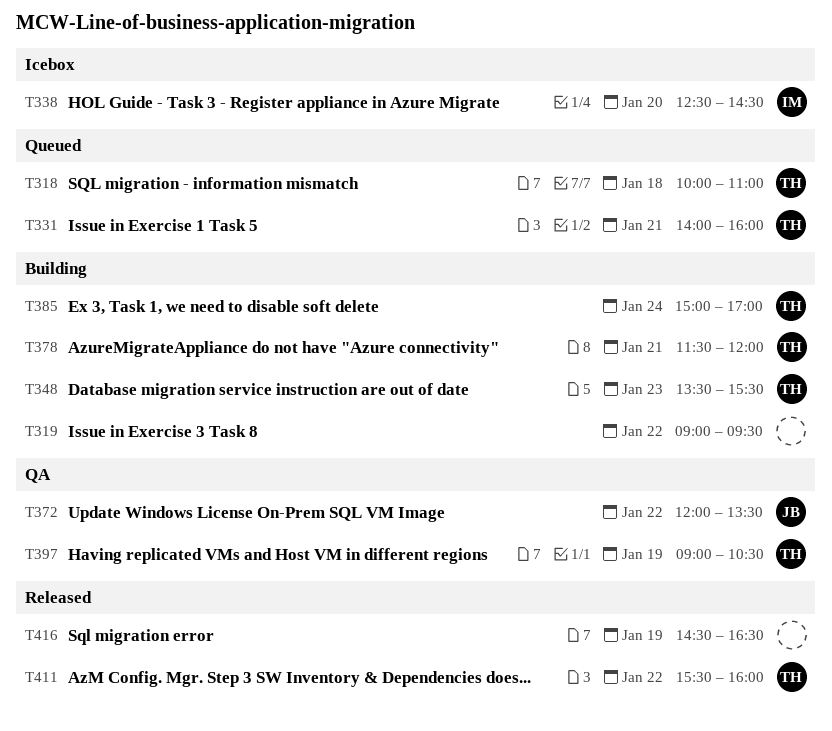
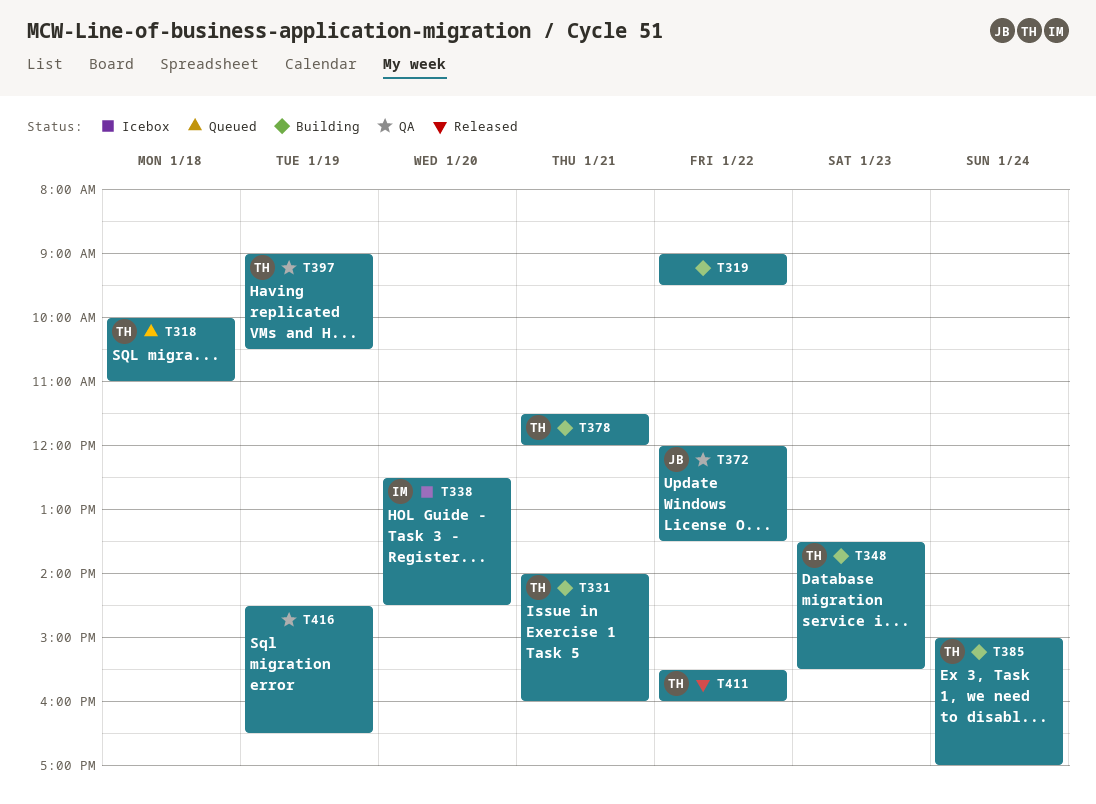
T331, status: Queued -> Building
T416, status: Released -> QA

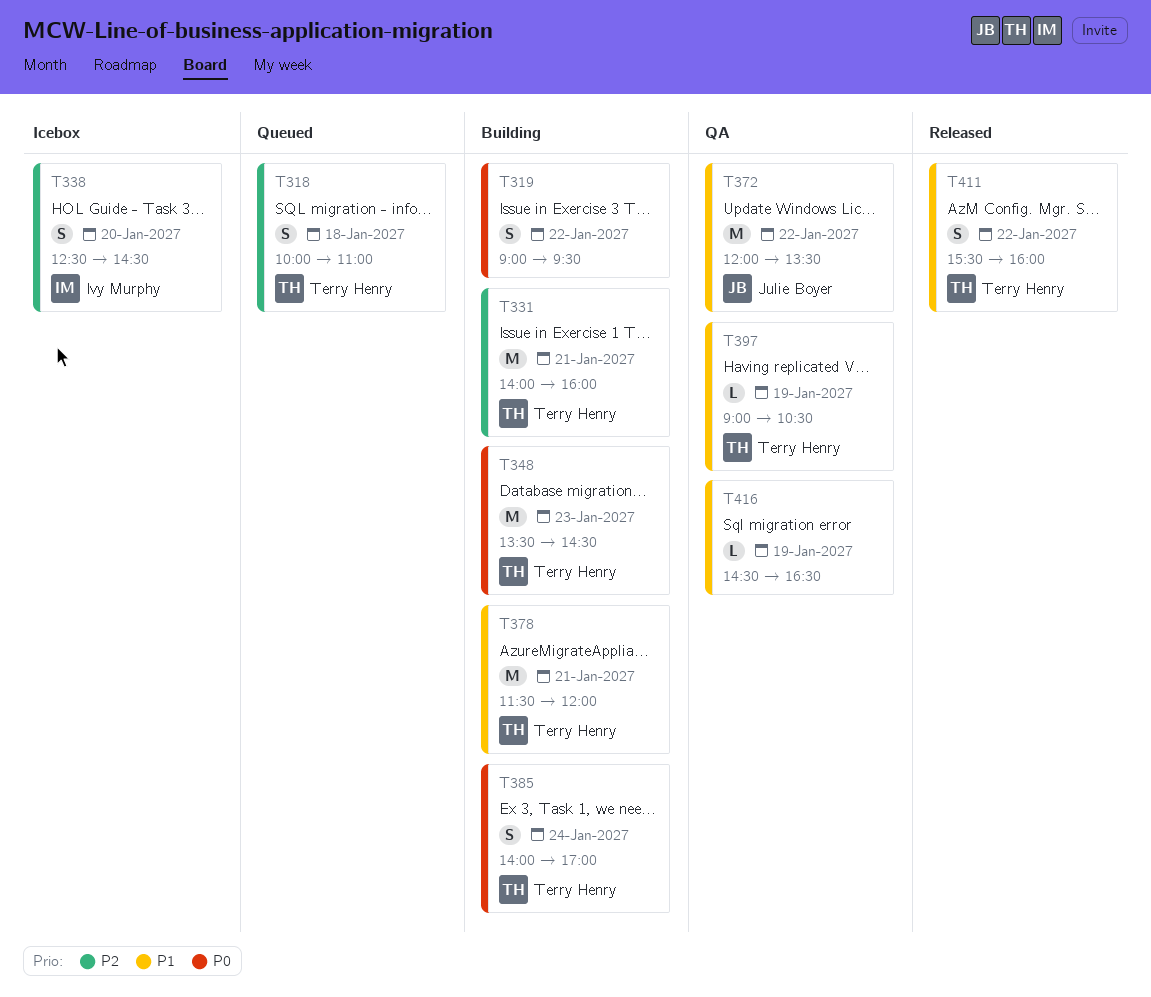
T348, ends: 15:30 -> 14:30
T385, begins: 15:00 -> 14:00

